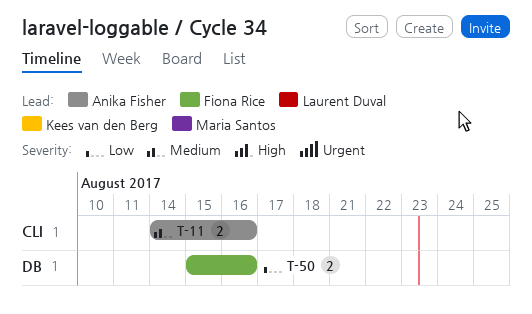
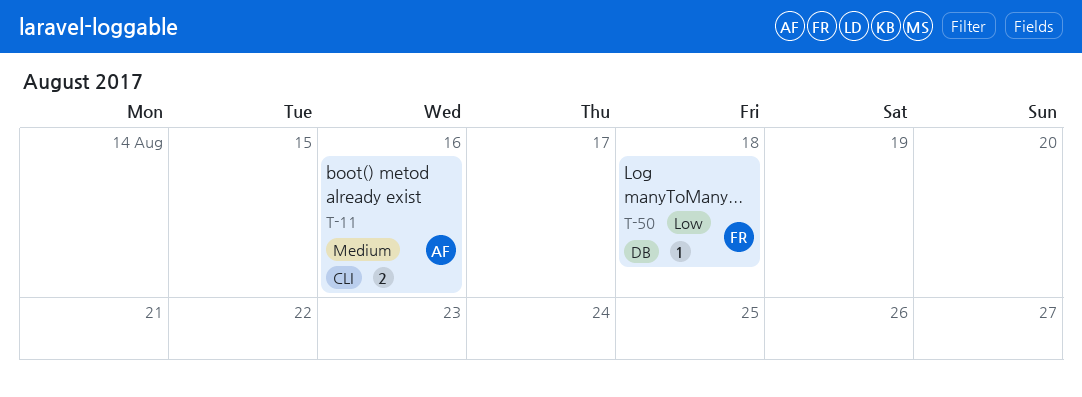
T-50, estimate: 2 -> 1
T-50, due: Aug 16 -> Aug 18

